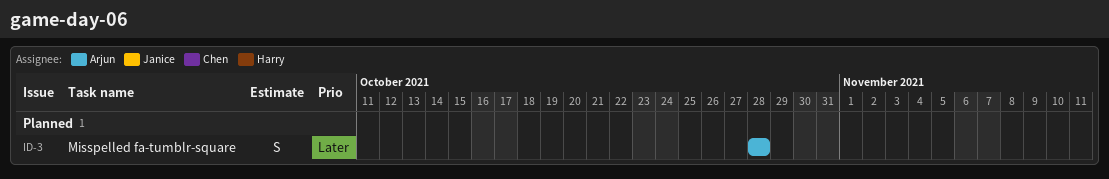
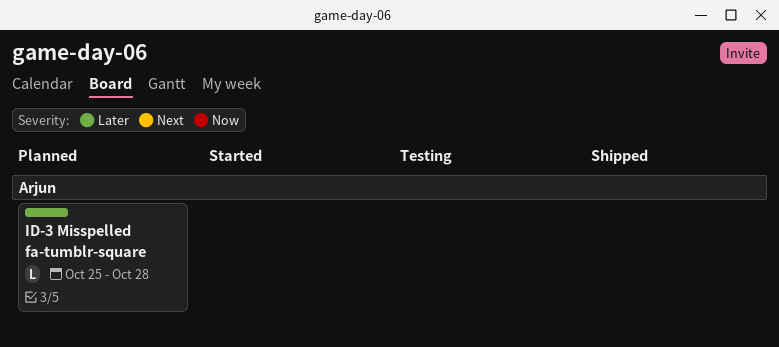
ID-3, estimate: S -> L
ID-3, start: Oct 28 -> Oct 25

